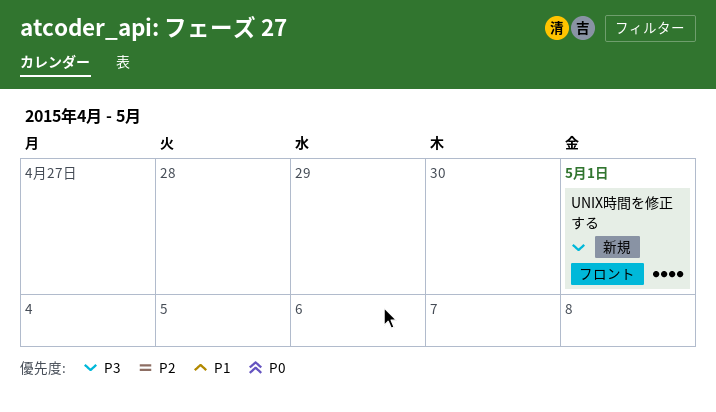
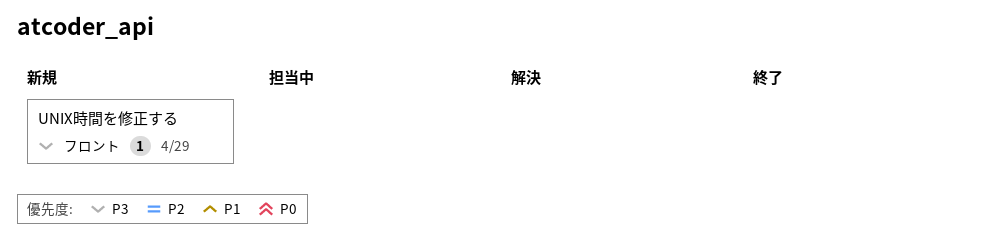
UNIX時間を修正する, estimate: 4 -> 1
UNIX時間を修正する, due: May 1 -> Apr 29

